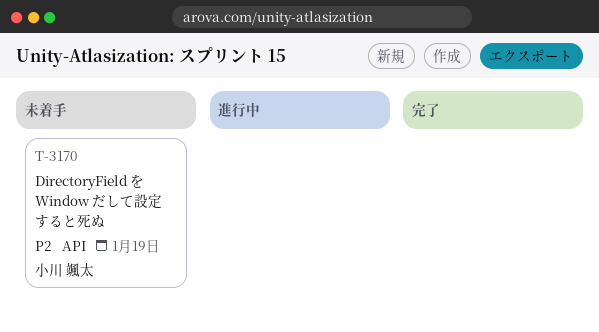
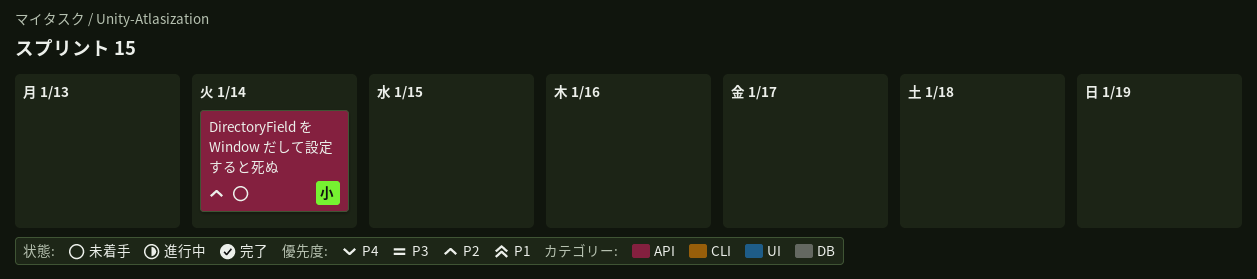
DirectoryField を Window だして設定すると死ぬ, due: Jan 19 -> Jan 14

